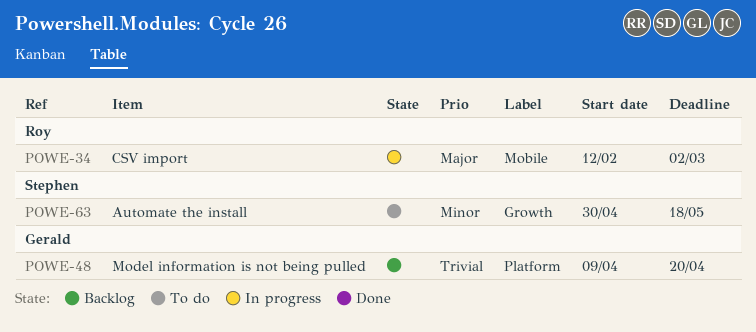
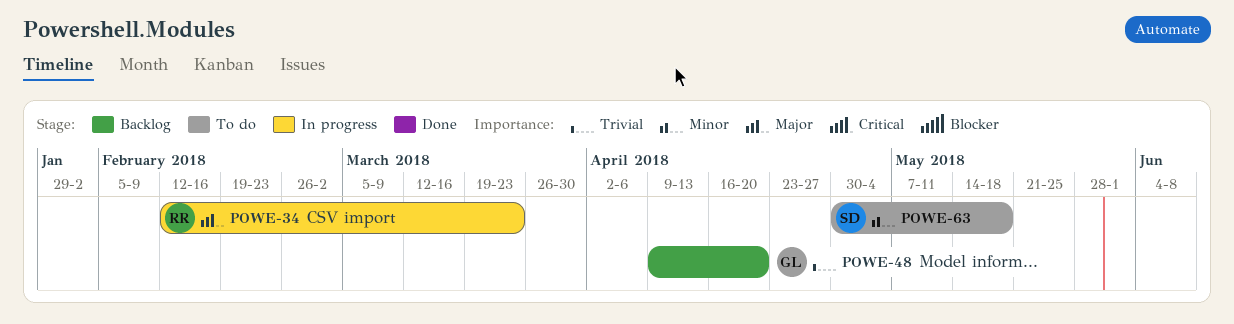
POWE-34, due: Mar 2 -> Mar 23

